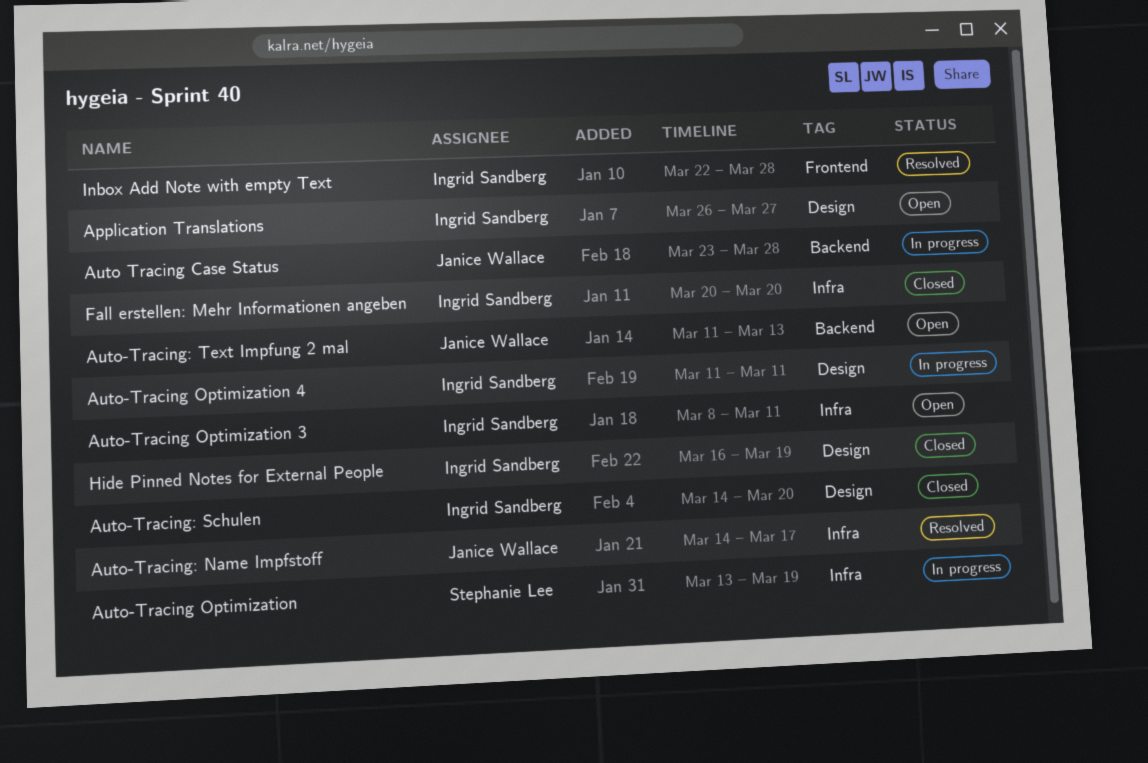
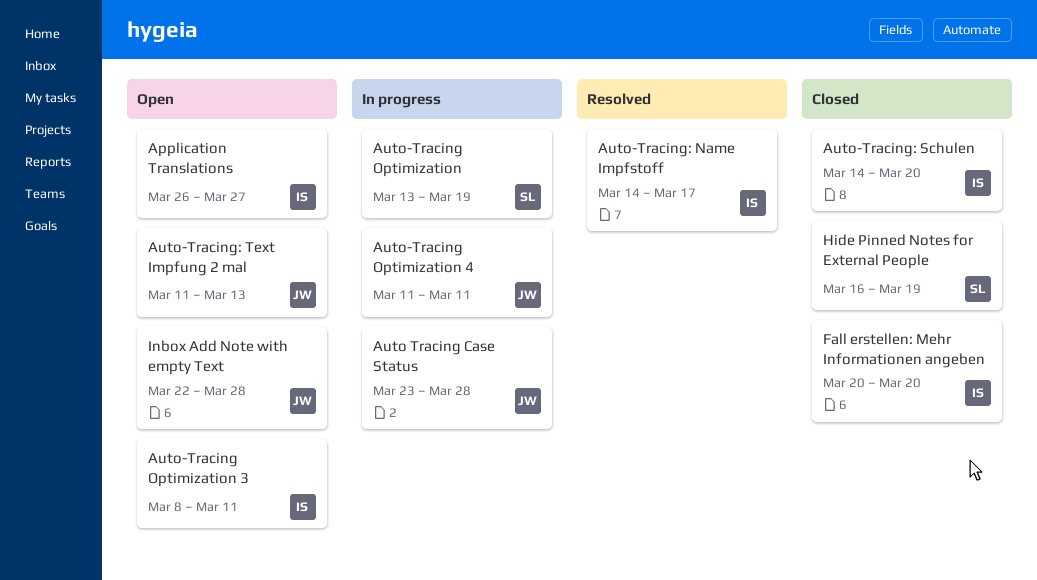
Auto-Tracing Optimization 4, owner: Ingrid Sandberg -> Janice Wallace
Auto-Tracing: Name Impfstoff, owner: Janice Wallace -> Ingrid Sandberg
Hide Pinned Notes for External People, owner: Ingrid Sandberg -> Stephanie Lee
Inbox Add Note with empty Text, status: Resolved -> Open
Inbox Add Note with empty Text, owner: Ingrid Sandberg -> Janice Wallace

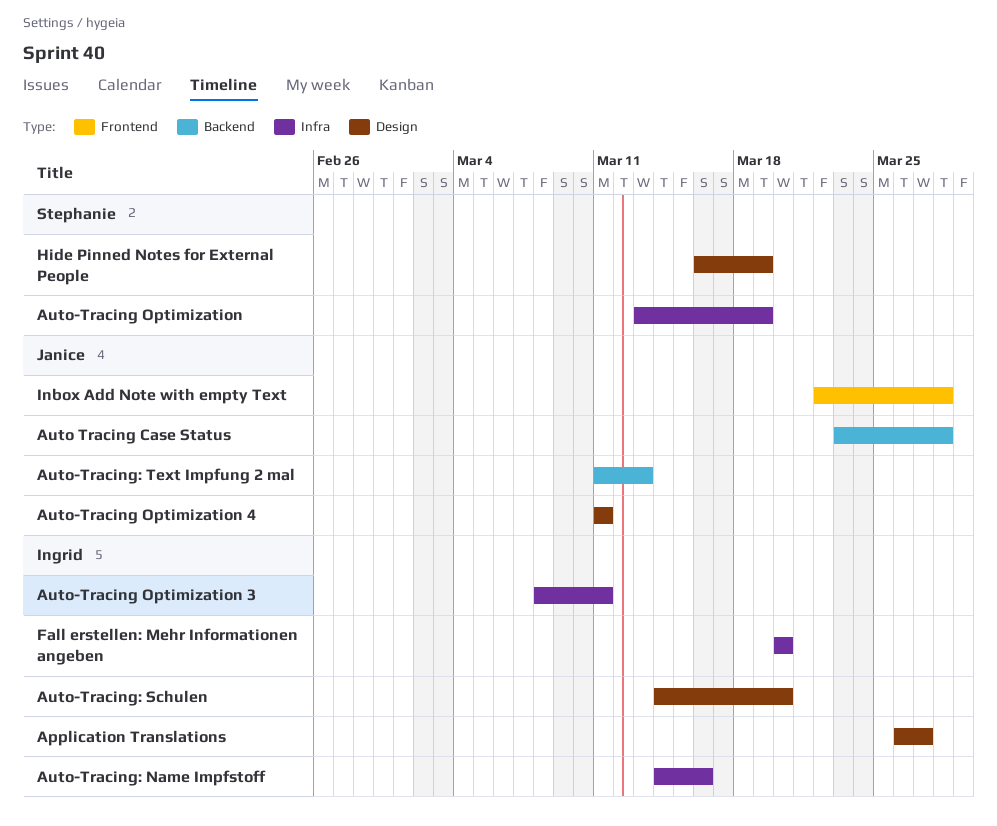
Auto-Tracing: Name Impfstoff, due: Mar 17 -> Mar 16

